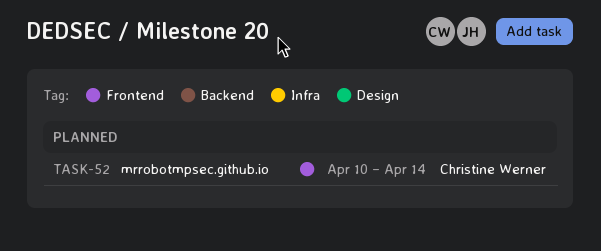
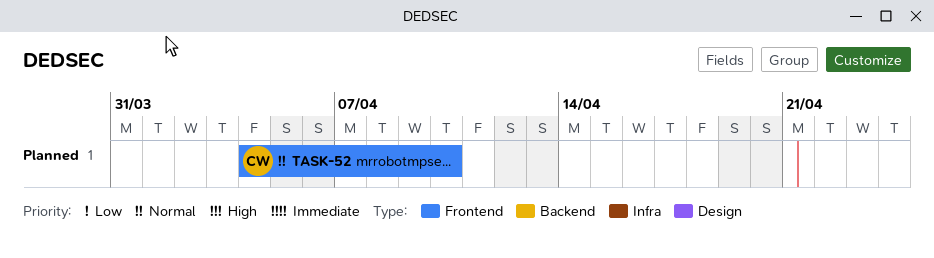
TASK-52, start: Apr 10 -> Apr 4
TASK-52, due: Apr 14 -> Apr 10

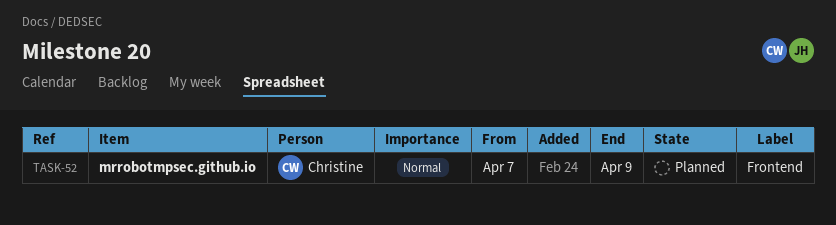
TASK-52, start: Apr 4 -> Apr 7
TASK-52, due: Apr 10 -> Apr 9

